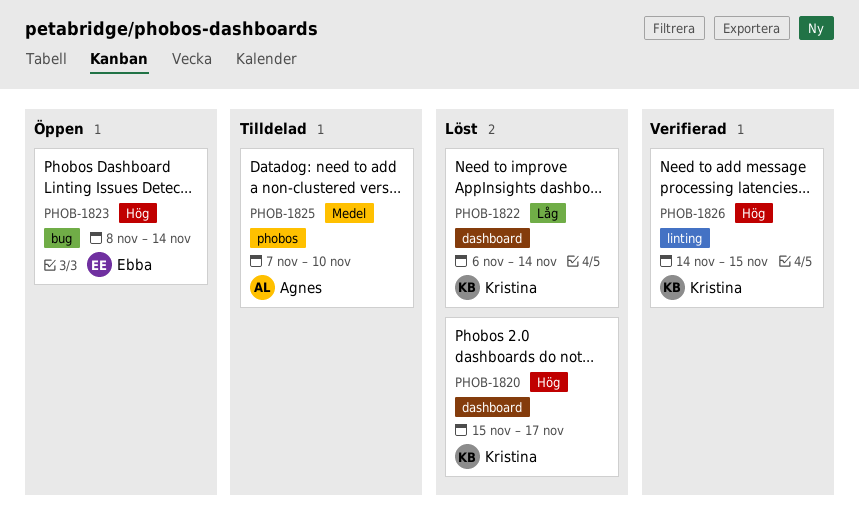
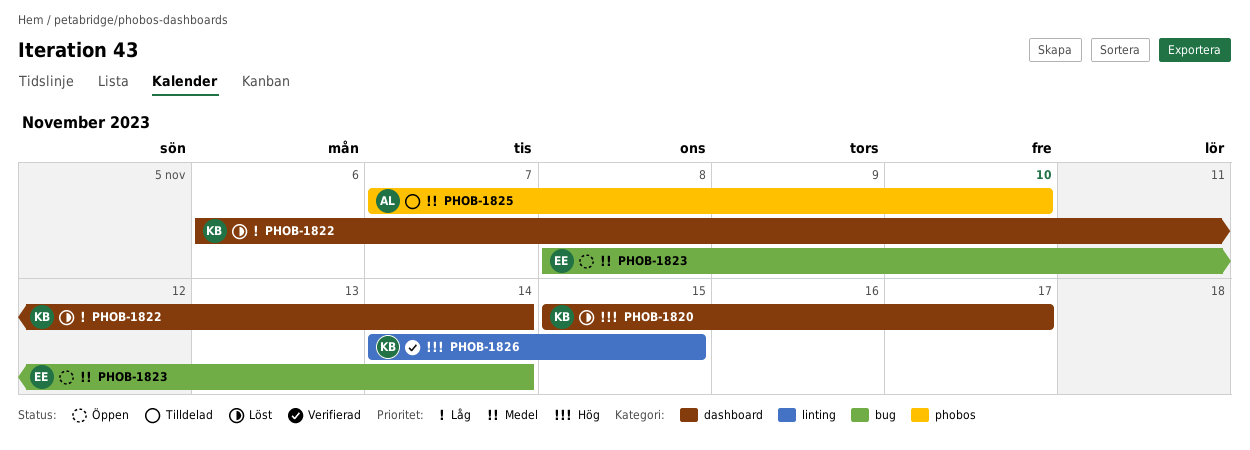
PHOB-1823, priority: Hög -> Medel

